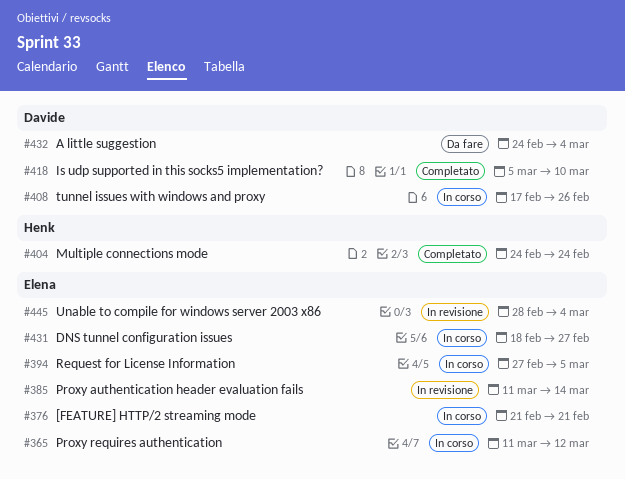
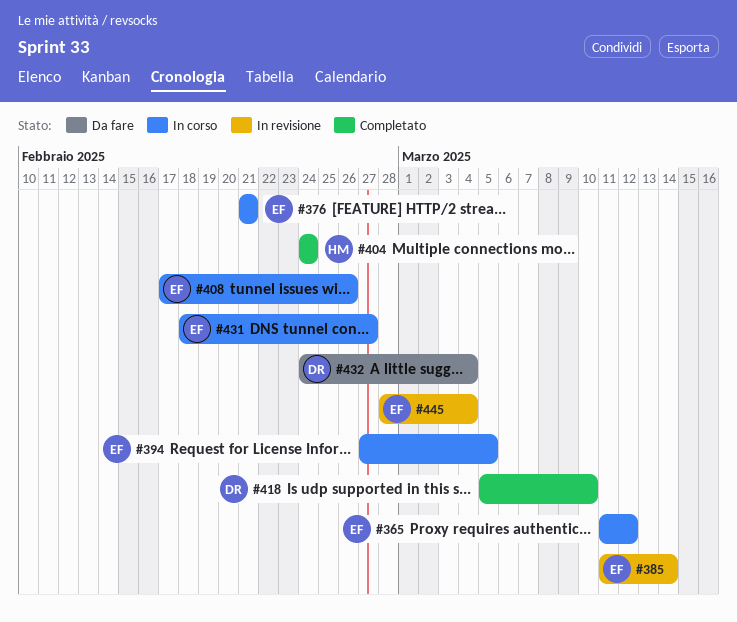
#408, owner: Davide -> Elena

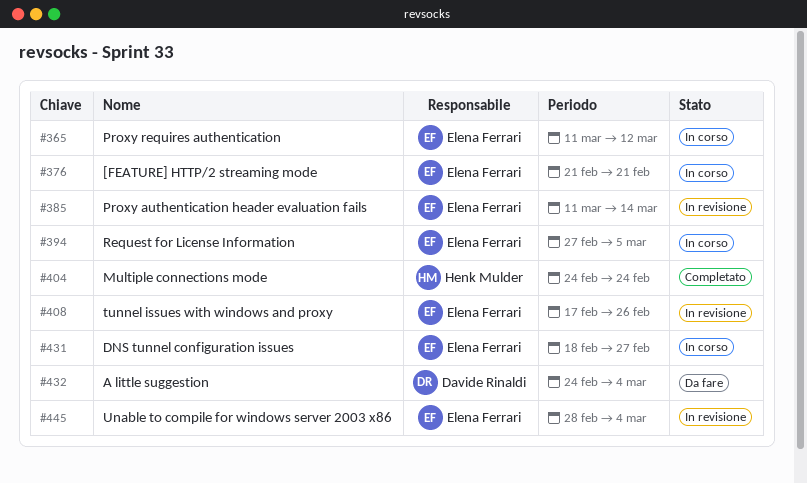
#408, status: In corso -> In revisione
#418: present -> none

